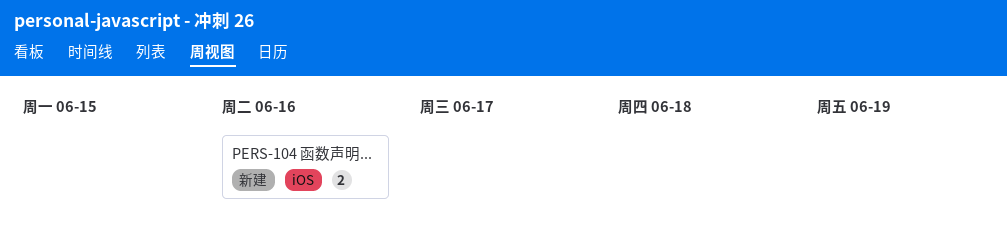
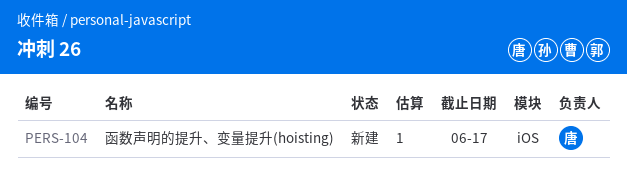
PERS-104, estimate: 2 -> 1
PERS-104, due: Jun 16 -> Jun 17

